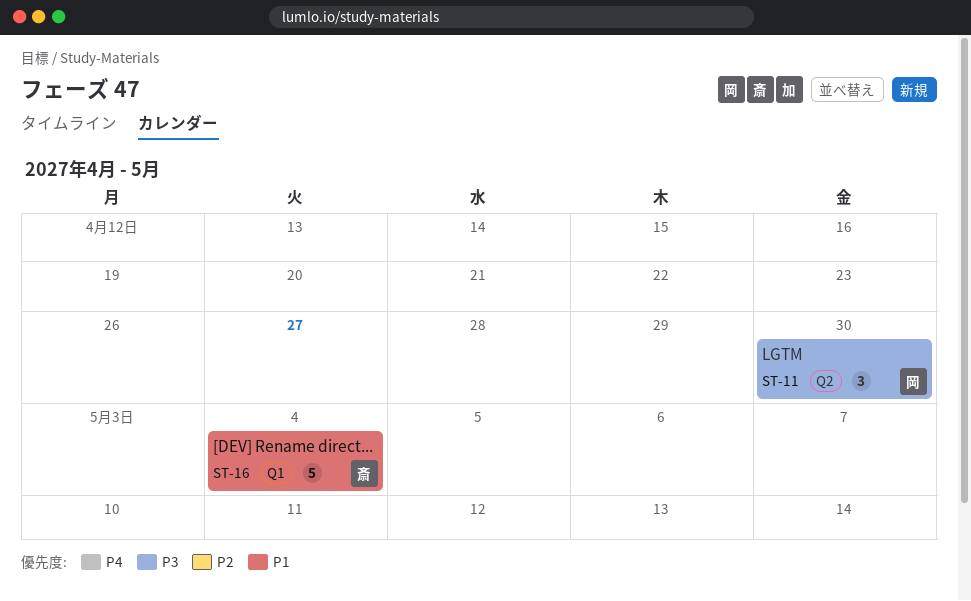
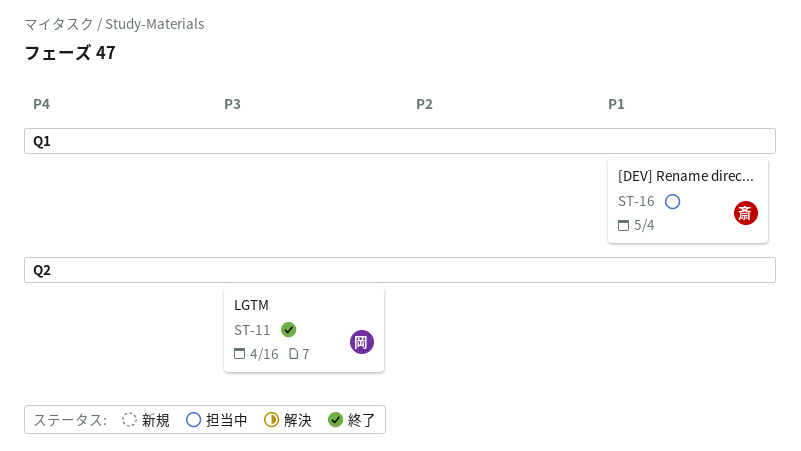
ST-11, due: Apr 30 -> Apr 16

